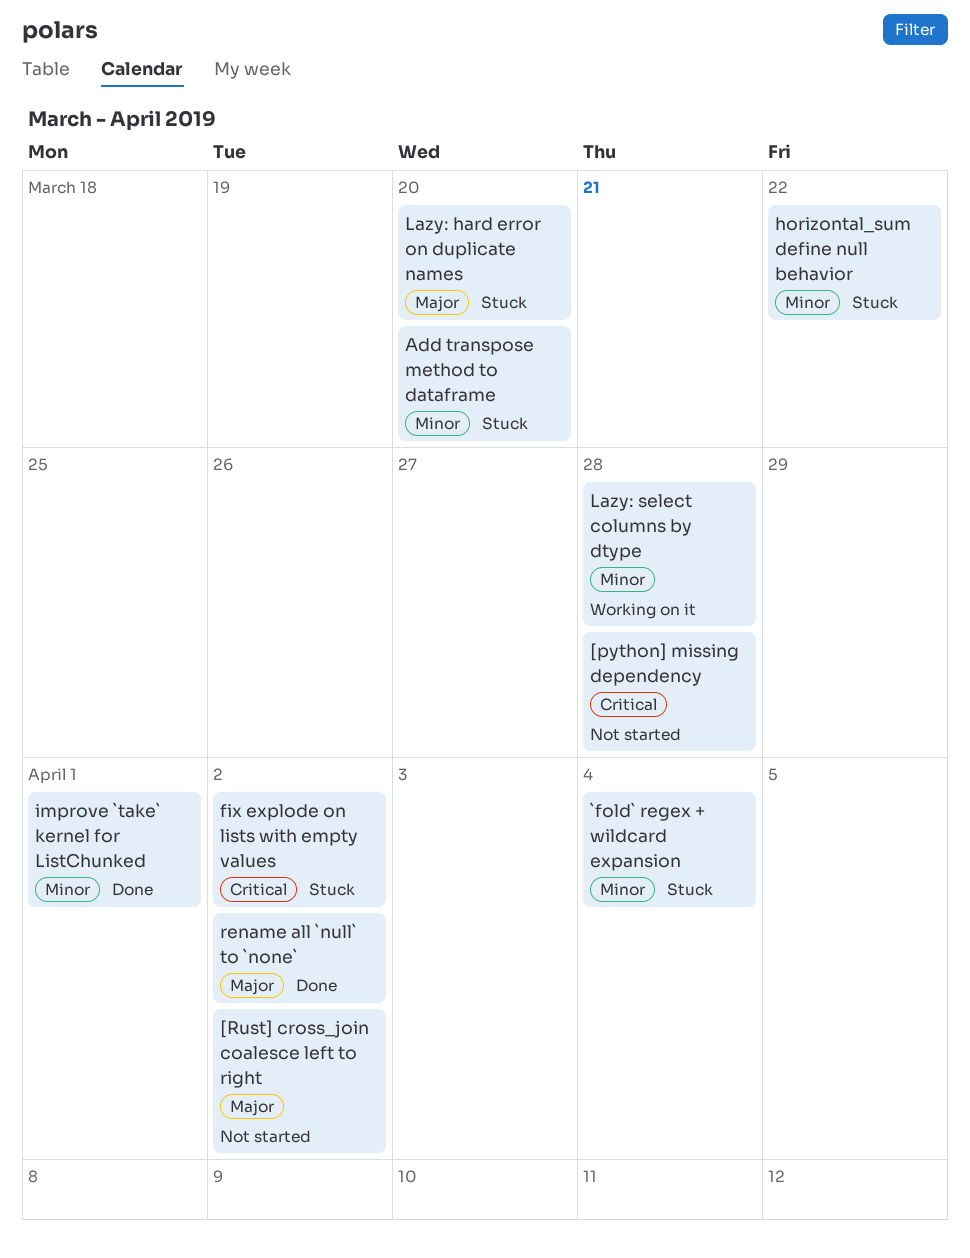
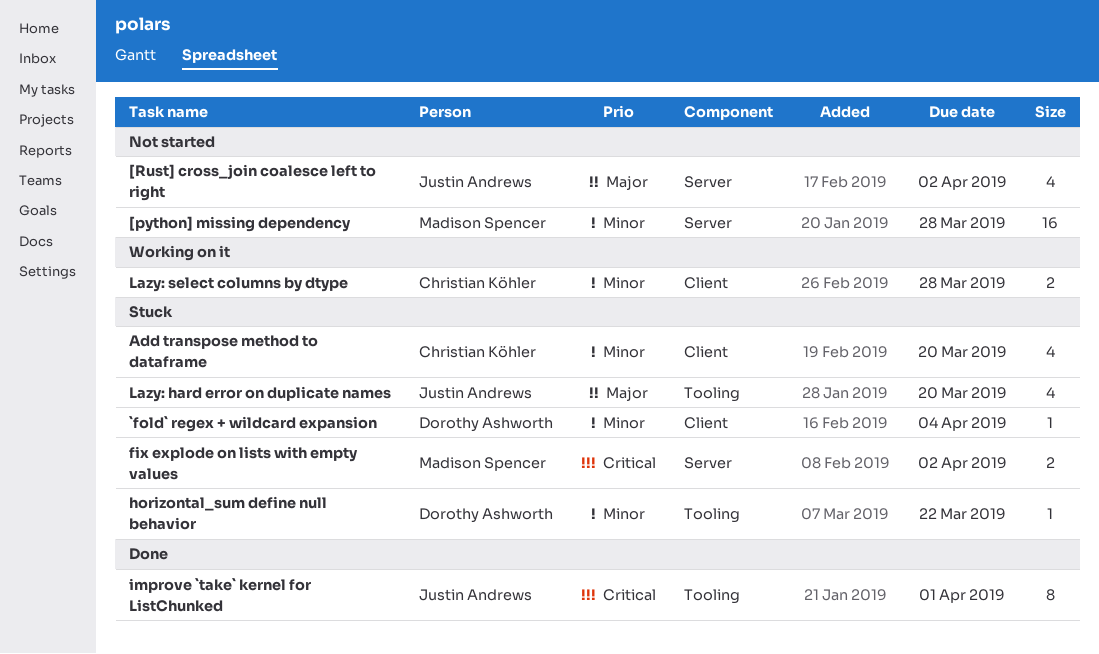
[python] missing dependency, priority: Critical -> Minor
improve `take` kernel for ListChunked, priority: Minor -> Critical
rename all `null` to `none`: present -> none

